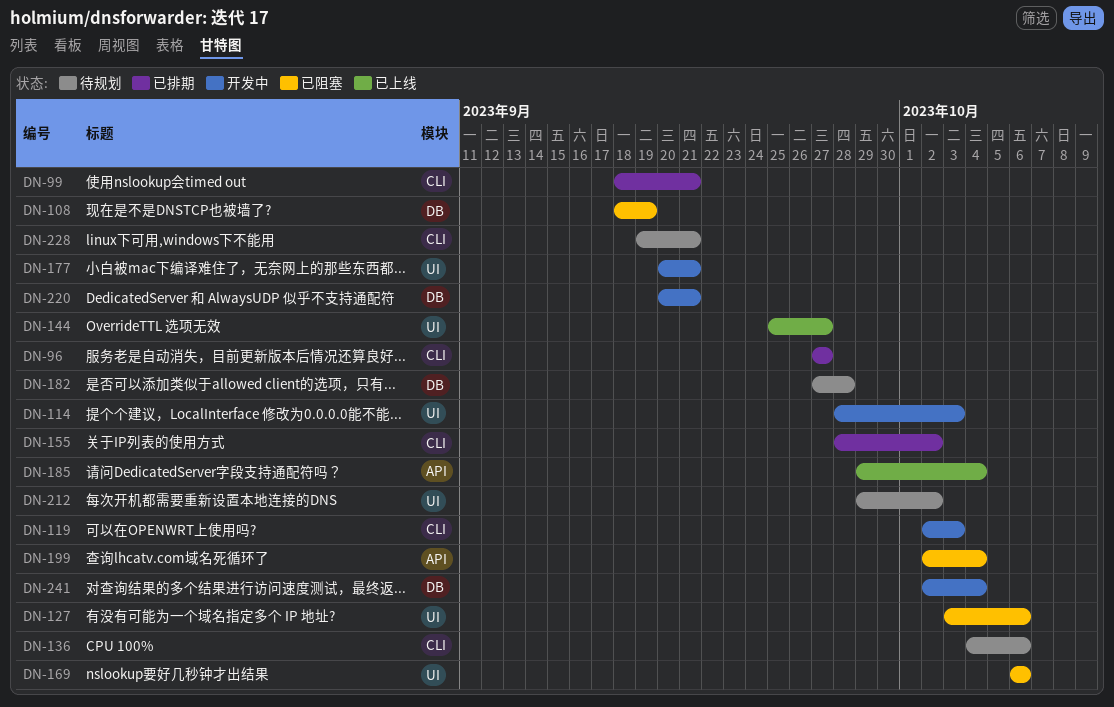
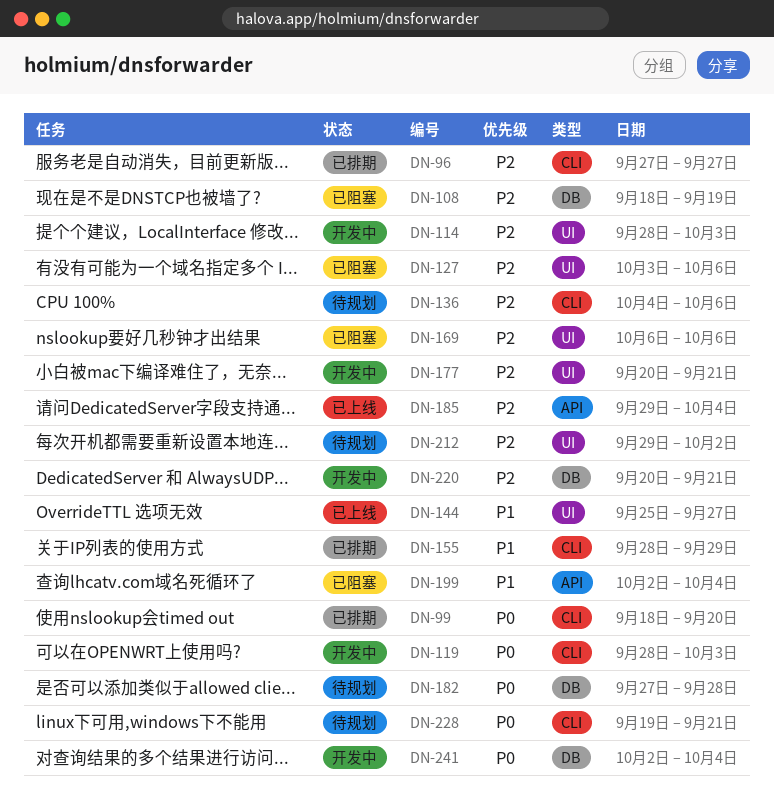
DN-99, due: Sep 21 -> Sep 20
DN-119, start: Oct 2 -> Sep 28
DN-155, due: Oct 2 -> Sep 29

